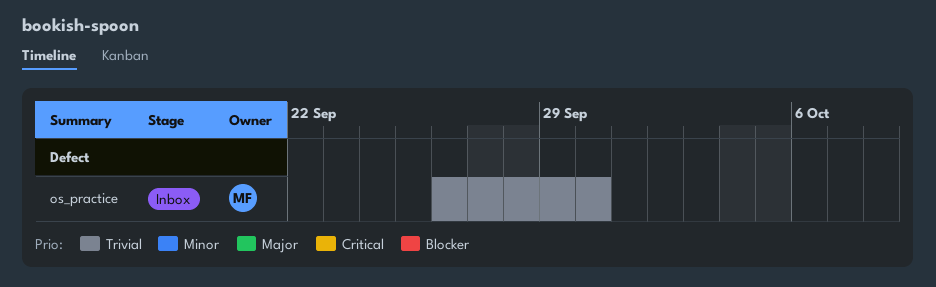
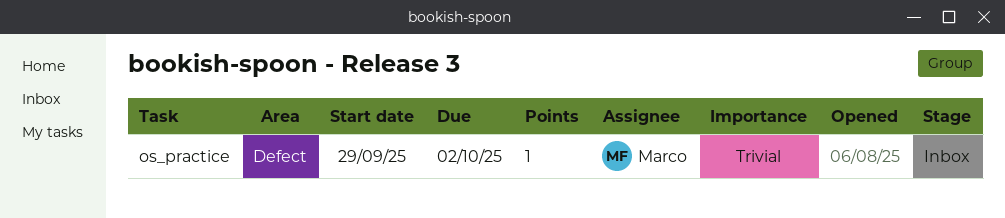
os_practice, start: Sep 26 -> Sep 29
os_practice, due: Sep 30 -> Oct 2

